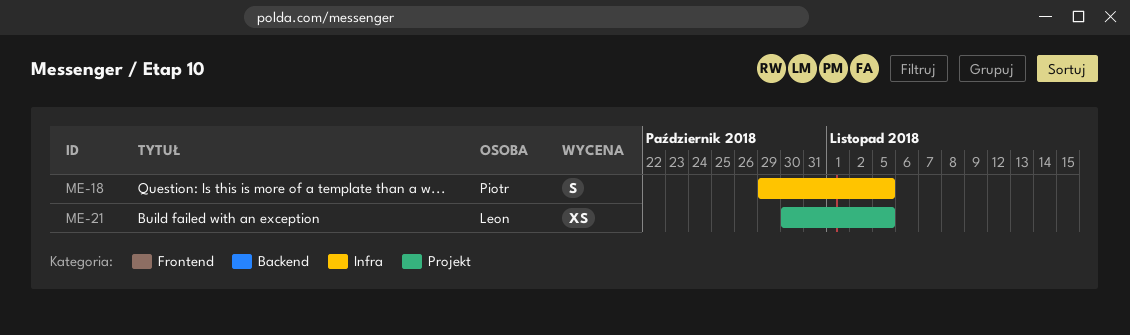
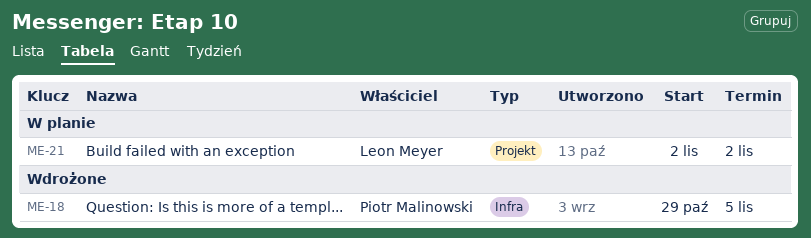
ME-21, start: Oct 30 -> Nov 2
ME-21, due: Nov 5 -> Nov 2

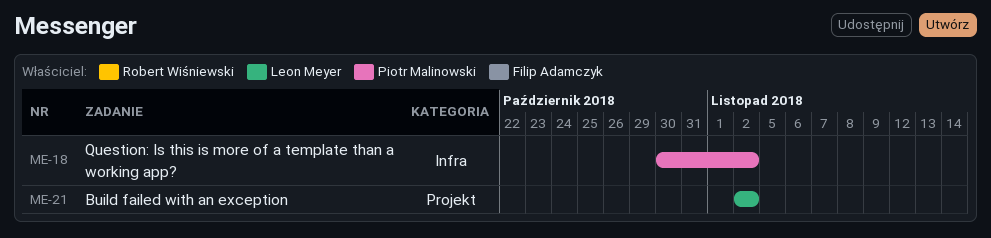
ME-18, start: Oct 29 -> Oct 30
ME-18, due: Nov 5 -> Nov 2

